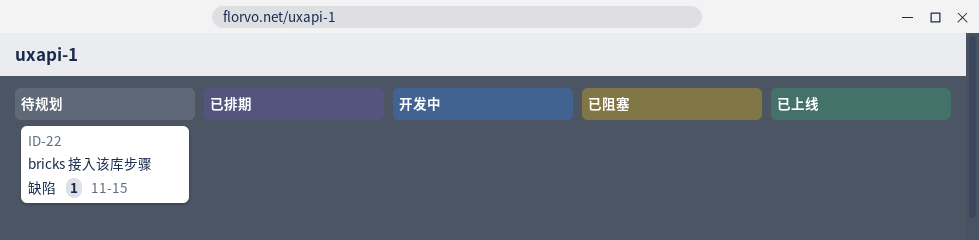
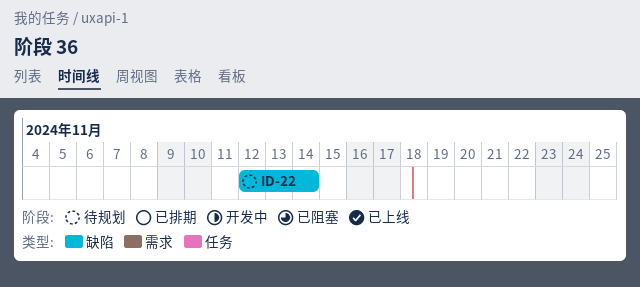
ID-22, due: Nov 15 -> Nov 14

